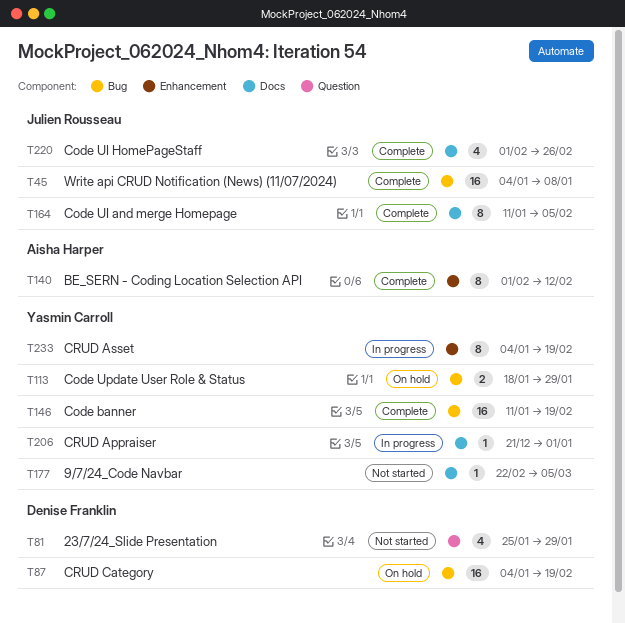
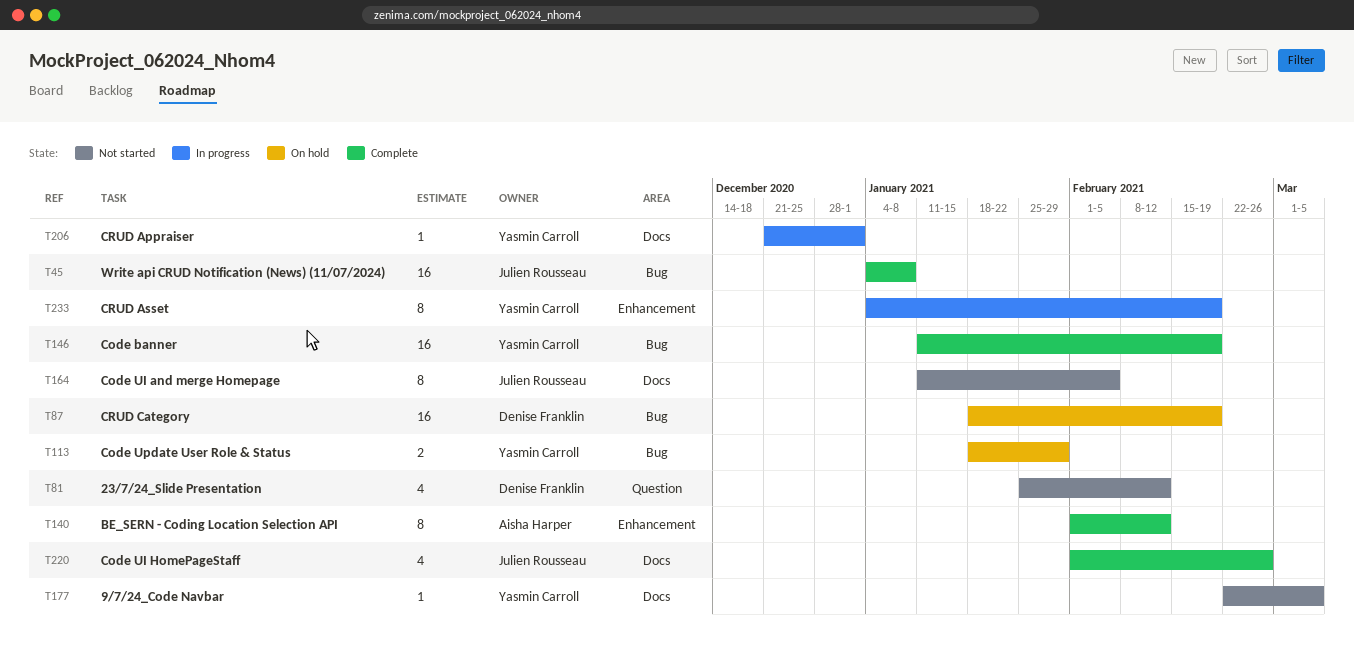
T81, due: Jan 29 -> Feb 12
T87, start: Jan 4 -> Jan 18
T164, status: Complete -> Not started

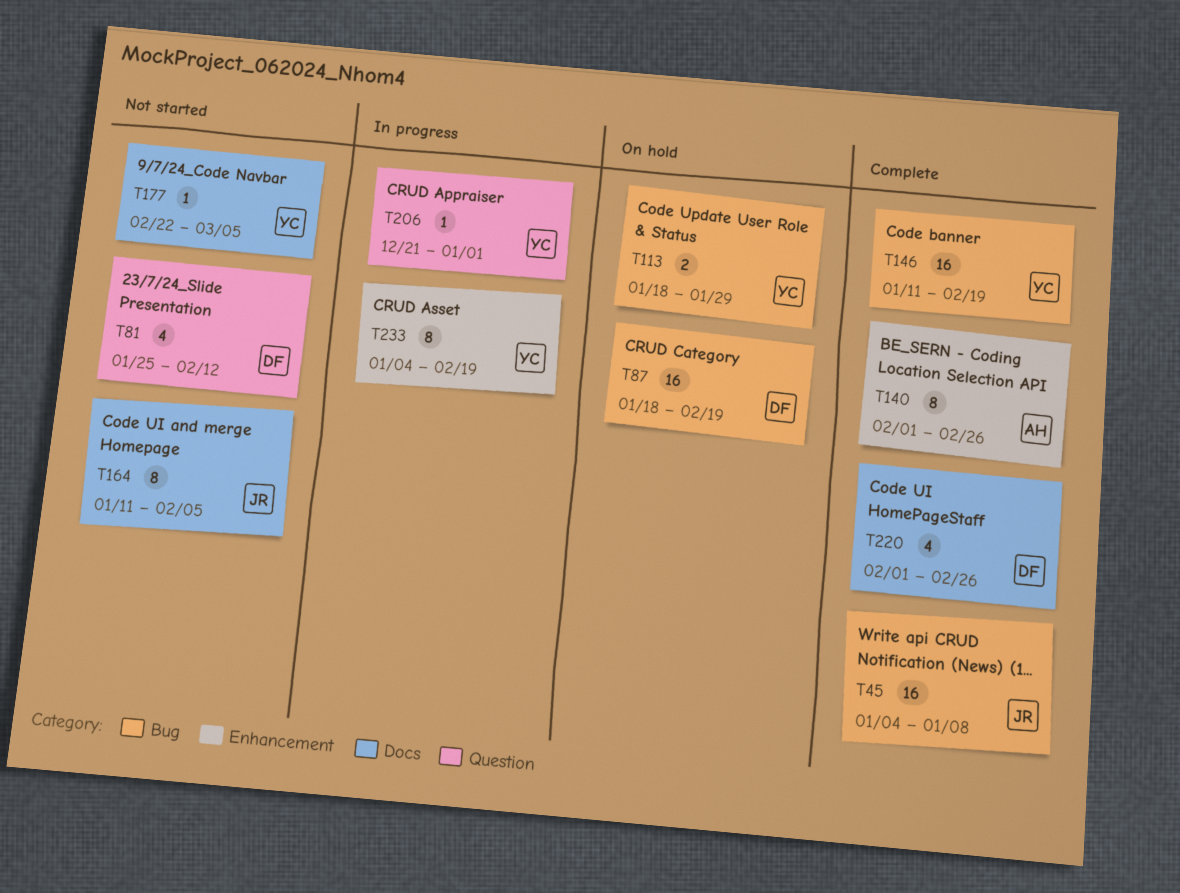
T140, due: Feb 12 -> Feb 26
T206, label: Docs -> Question
T220, owner: Julien Rousseau -> Denise Franklin

